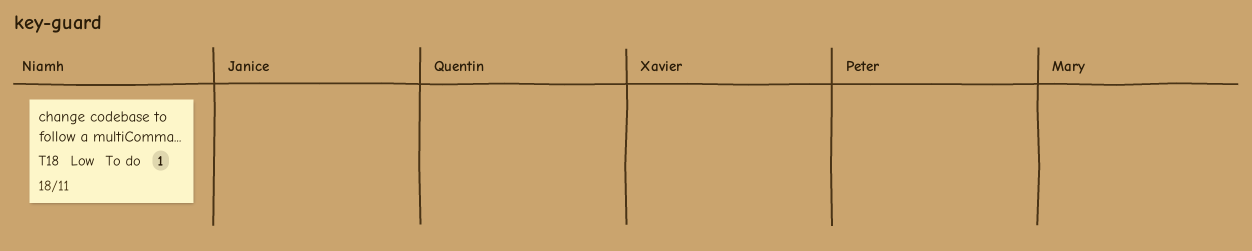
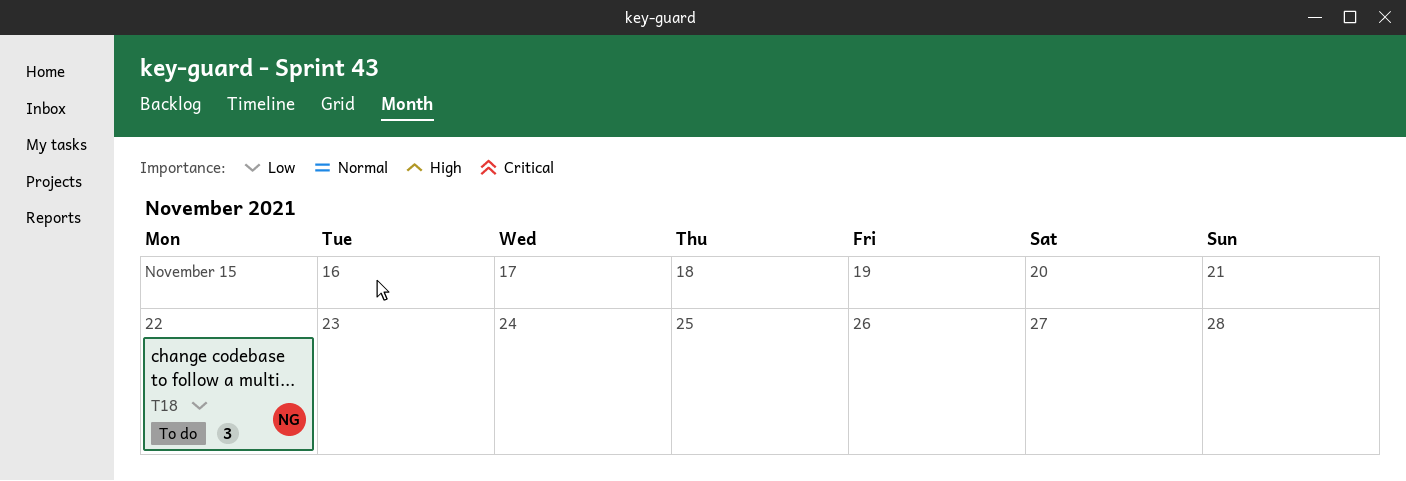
T18, estimate: 1 -> 3
T18, due: Nov 18 -> Nov 22

